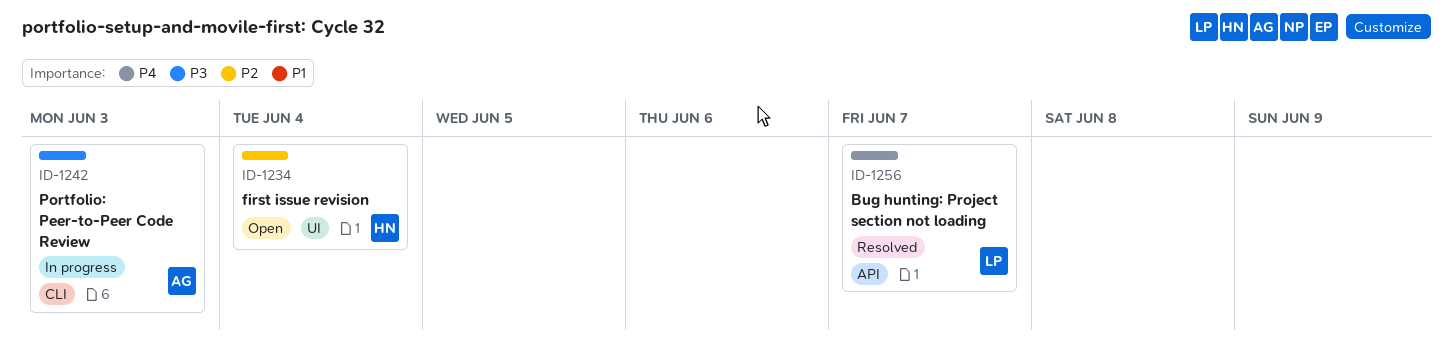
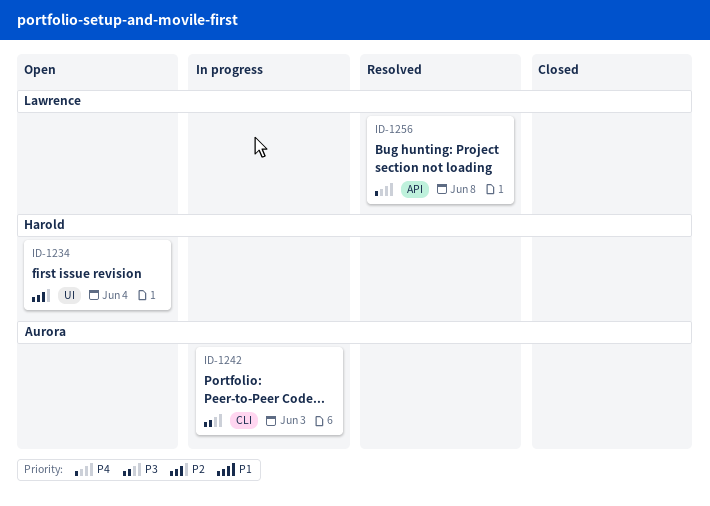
ID-1256, due: Jun 7 -> Jun 8

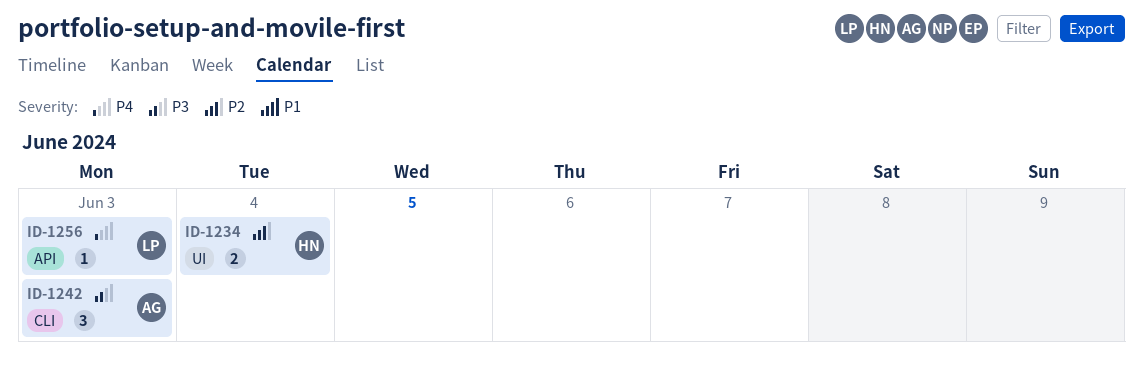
ID-1256, due: Jun 8 -> Jun 3

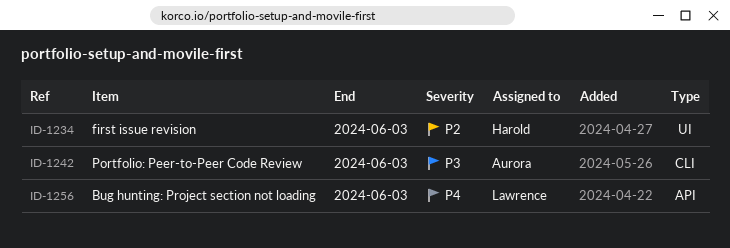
ID-1234, due: Jun 4 -> Jun 3

